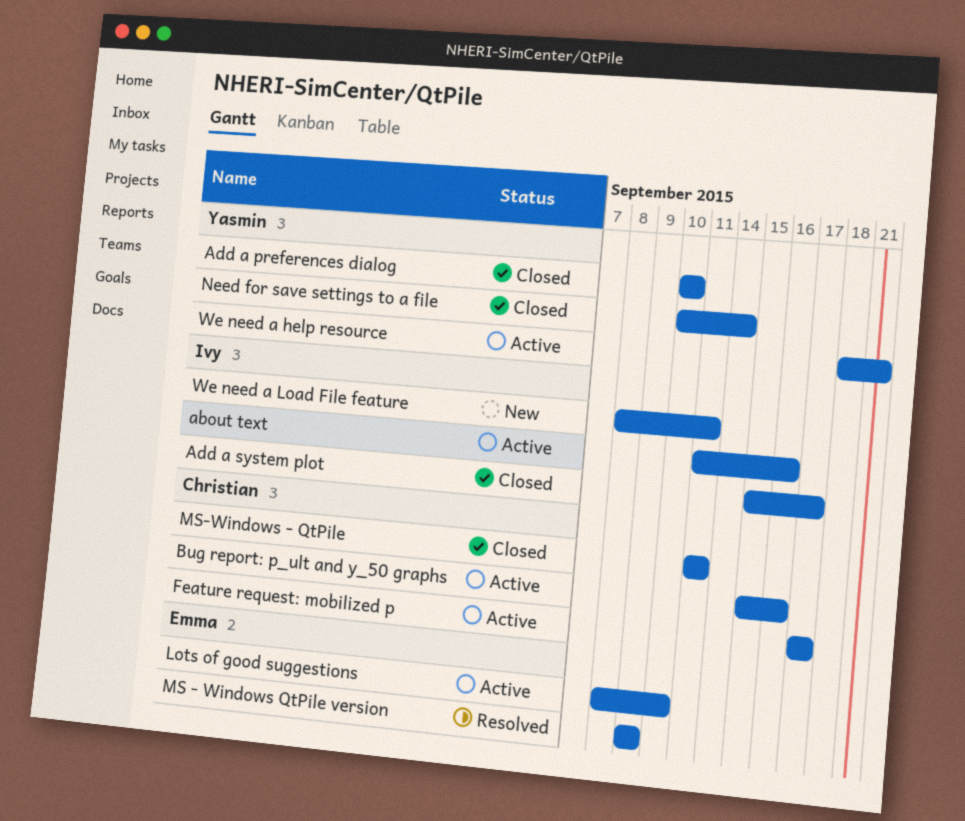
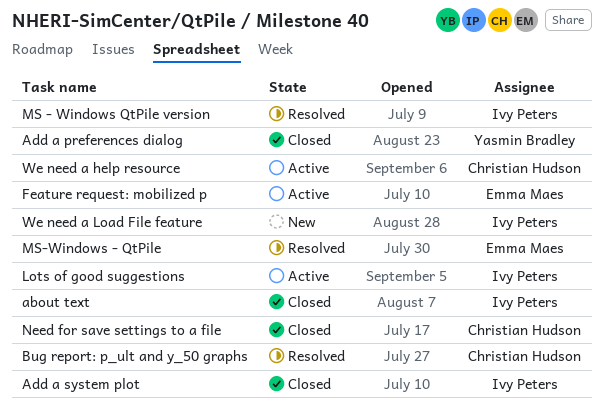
about text, status: Active -> Closed
Bug report: p_ult and y_50 graphs, status: Active -> Resolved
Feature request: mobilized p, owner: Christian Hudson -> Emma Maes
Lots of good suggestions, owner: Emma Maes -> Ivy Peters
MS - Windows QtPile version, owner: Emma Maes -> Ivy Peters
MS-Windows - QtPile, status: Closed -> Resolved
MS-Windows - QtPile, owner: Christian Hudson -> Emma Maes
Need for save settings to a file, owner: Yasmin Bradley -> Christian Hudson
We need a help resource, owner: Yasmin Bradley -> Christian Hudson

